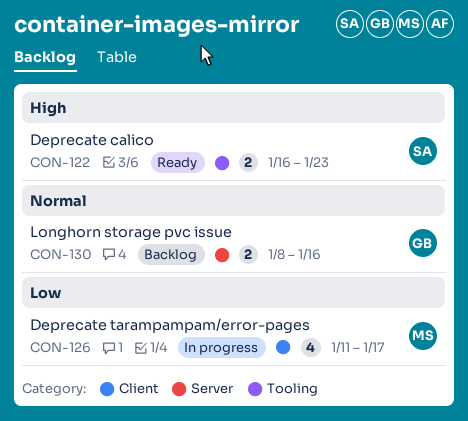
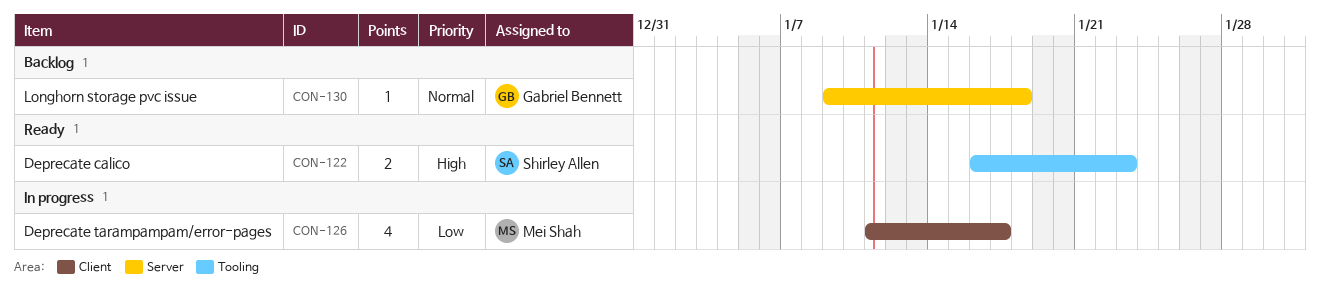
CON-130, estimate: 2 -> 1
CON-130, start: Jan 8 -> Jan 9
CON-130, due: Jan 16 -> Jan 18

